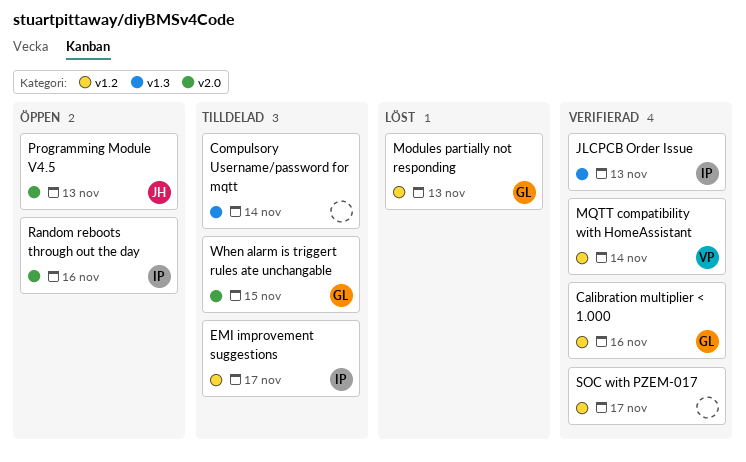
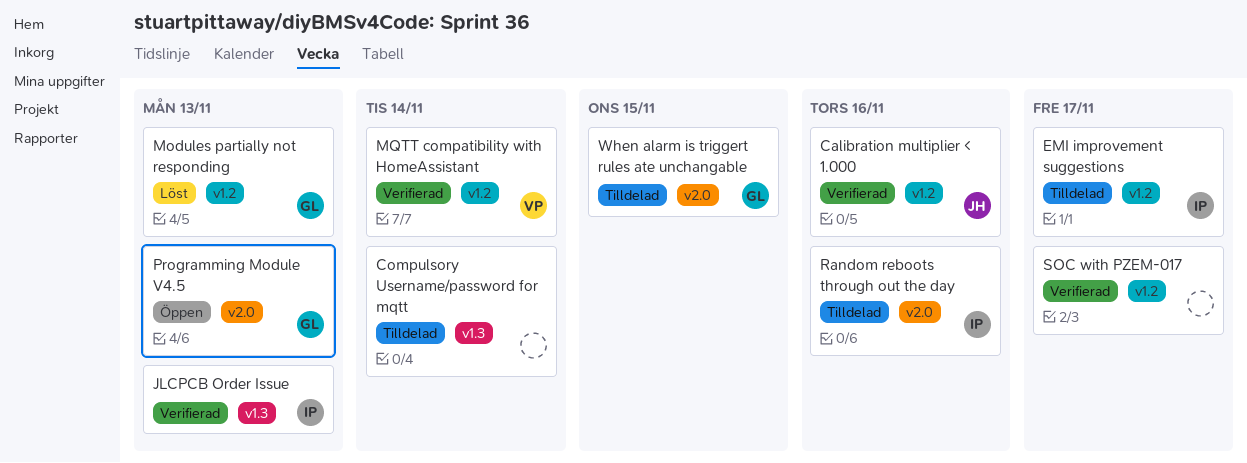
Calibration multiplier < 1.000, owner: GL -> JH
Programming Module V4.5, owner: JH -> GL
Random reboots through out the day, status: Öppen -> Tilldelad

